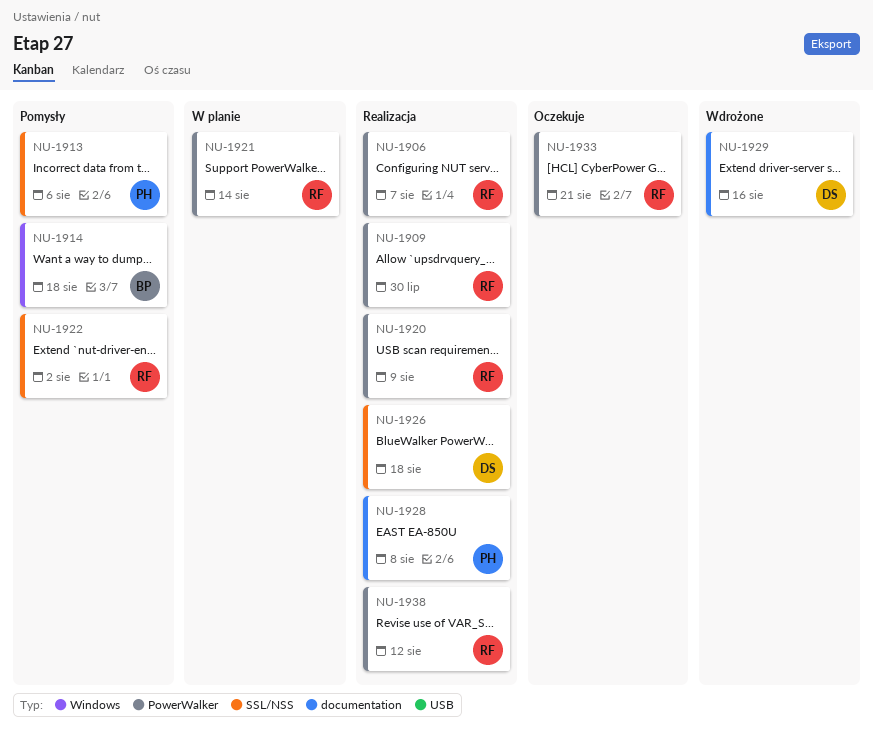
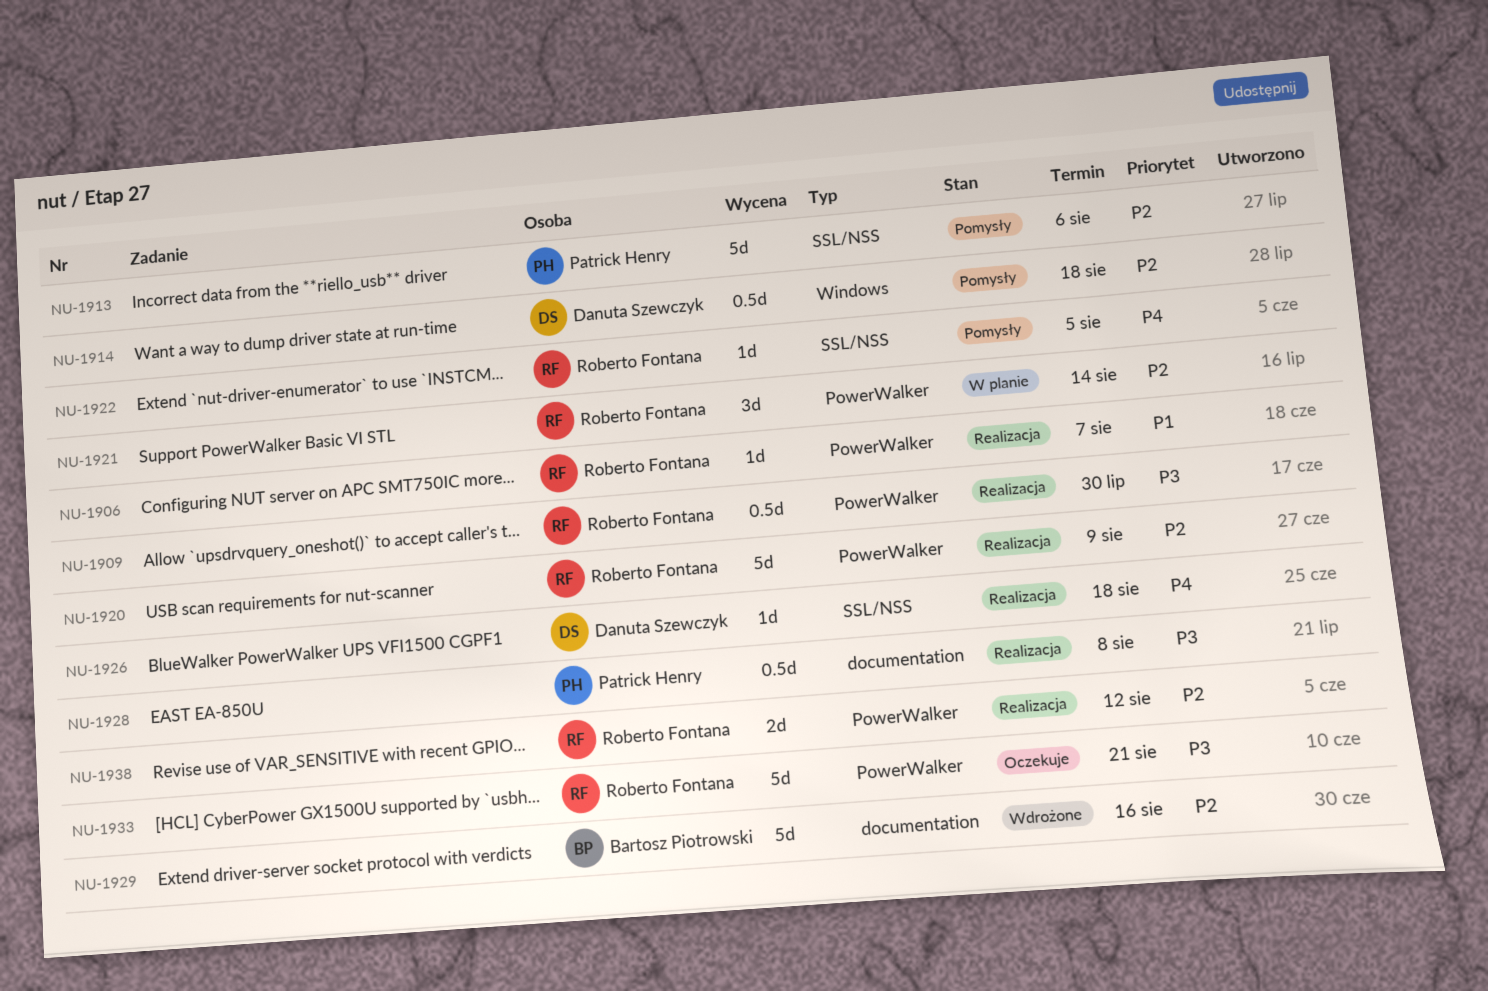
NU-1914, owner: Bartosz Piotrowski -> Danuta Szewczyk
NU-1922, due: Aug 2 -> Aug 5
NU-1929, owner: Danuta Szewczyk -> Bartosz Piotrowski

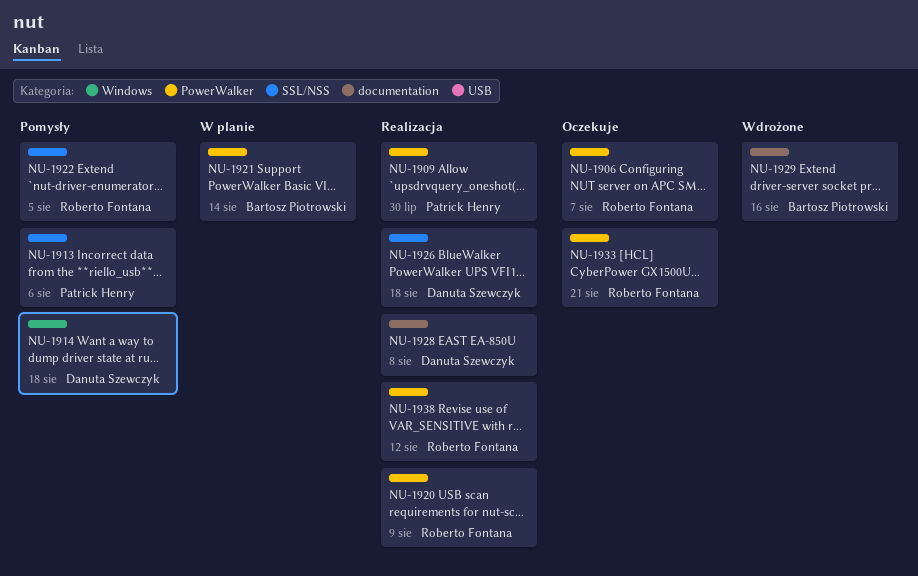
NU-1906, status: Realizacja -> Oczekuje
NU-1909, owner: Roberto Fontana -> Patrick Henry
NU-1921, owner: Roberto Fontana -> Bartosz Piotrowski
NU-1928, owner: Patrick Henry -> Danuta Szewczyk

